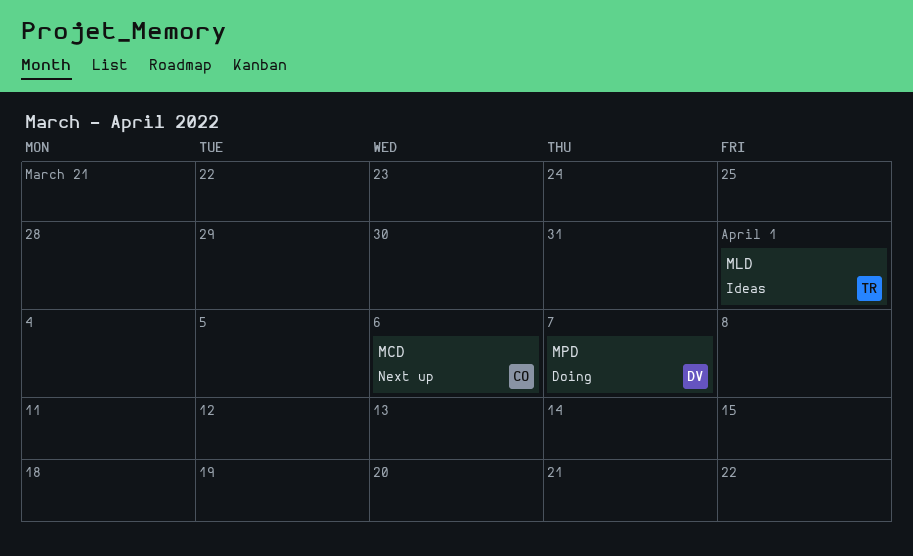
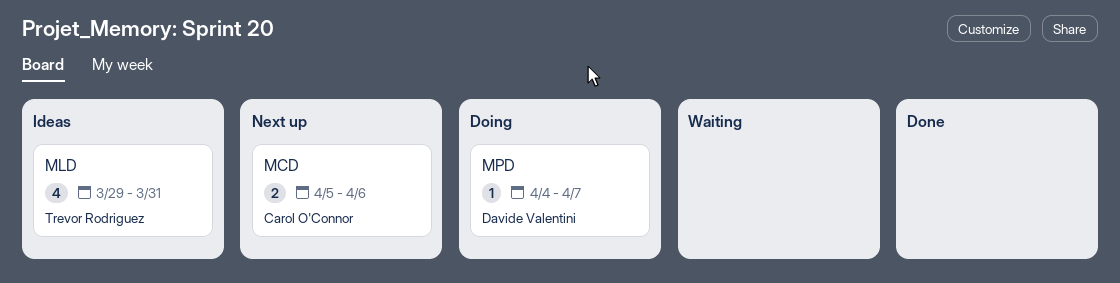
MLD, due: Apr 1 -> Mar 31

